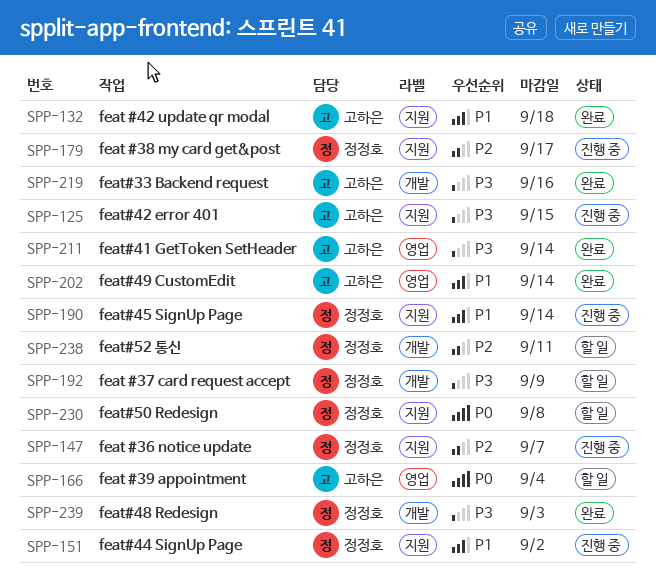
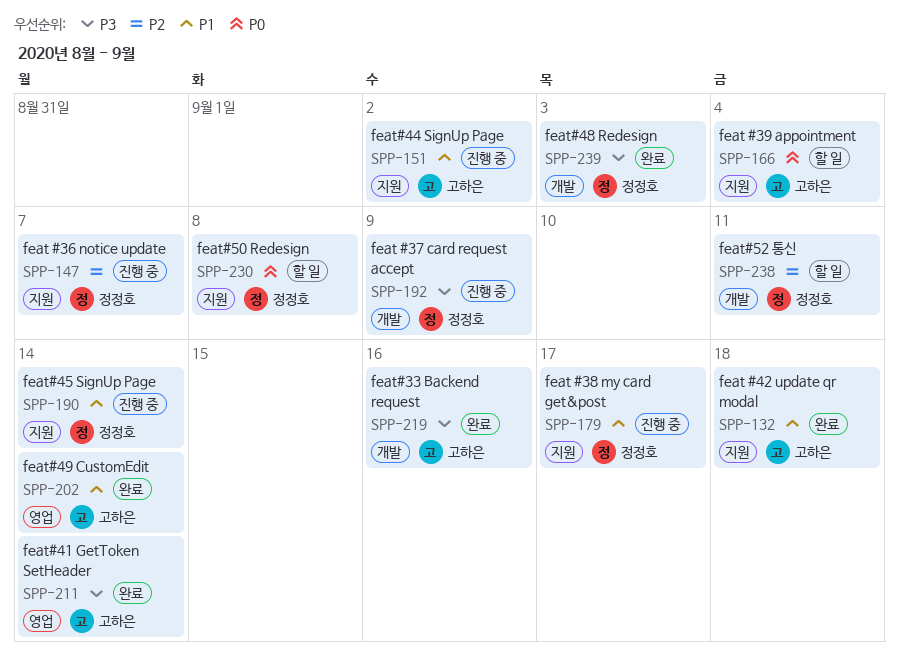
SPP-125: present -> none
SPP-151, owner: 정정호 -> 고하은
SPP-166, label: 영업 -> 지원
SPP-179, priority: P2 -> P1
SPP-192, status: 할 일 -> 진행 중

